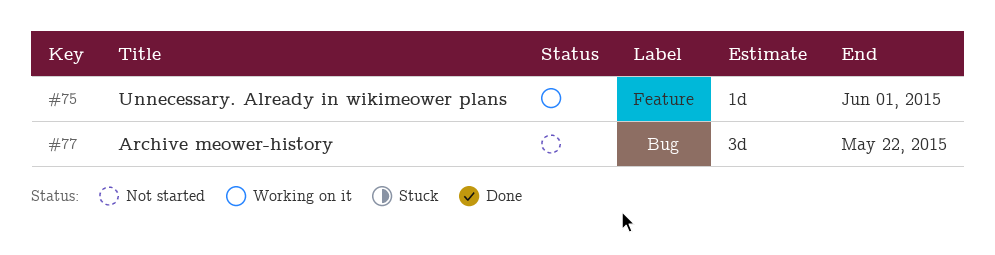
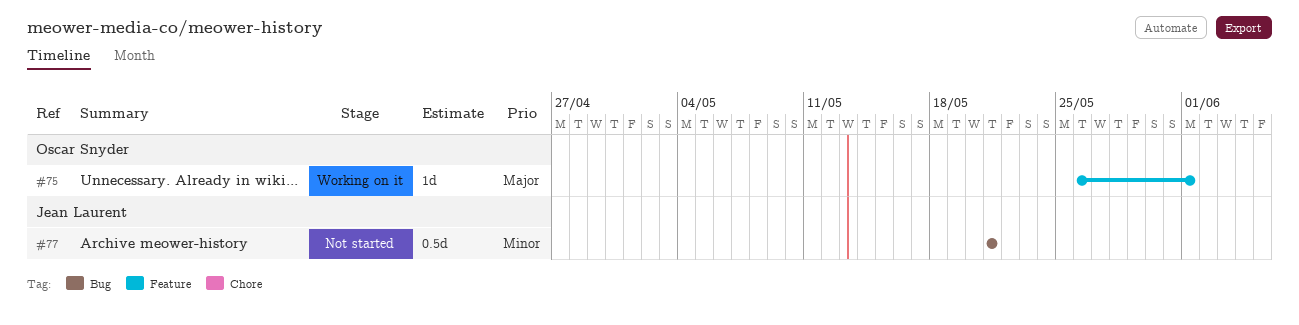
#77, estimate: 3d -> 0.5d
#77, due: May 22 -> May 21

